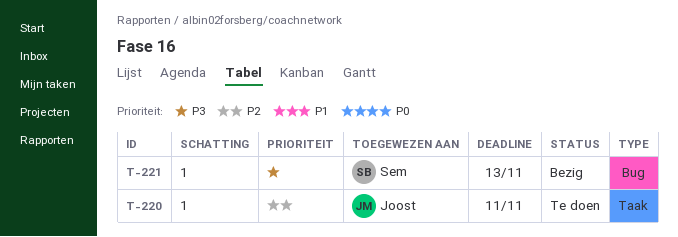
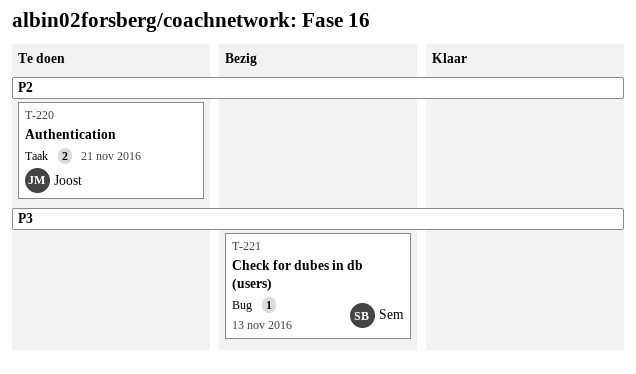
T-220, estimate: 1 -> 2
T-220, due: Nov 11 -> Nov 21

